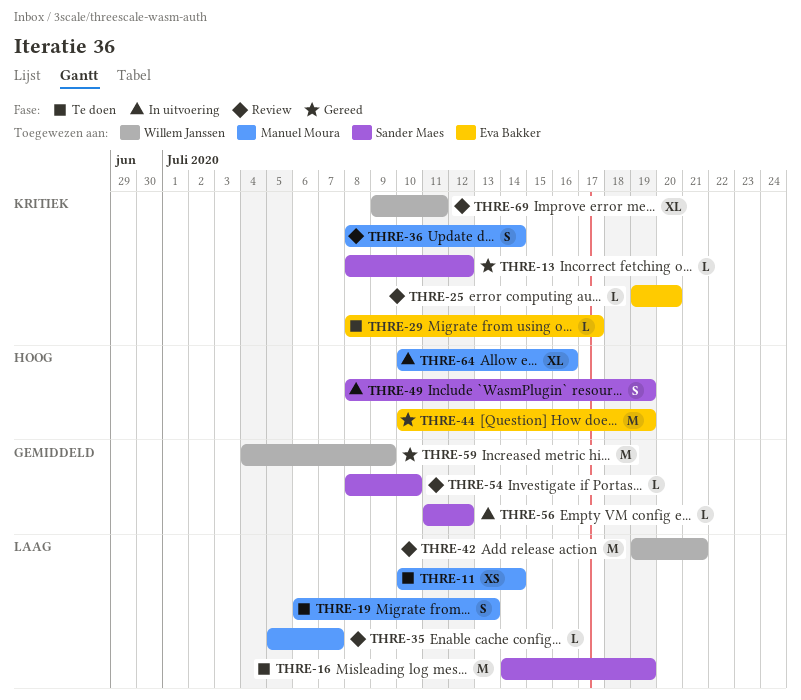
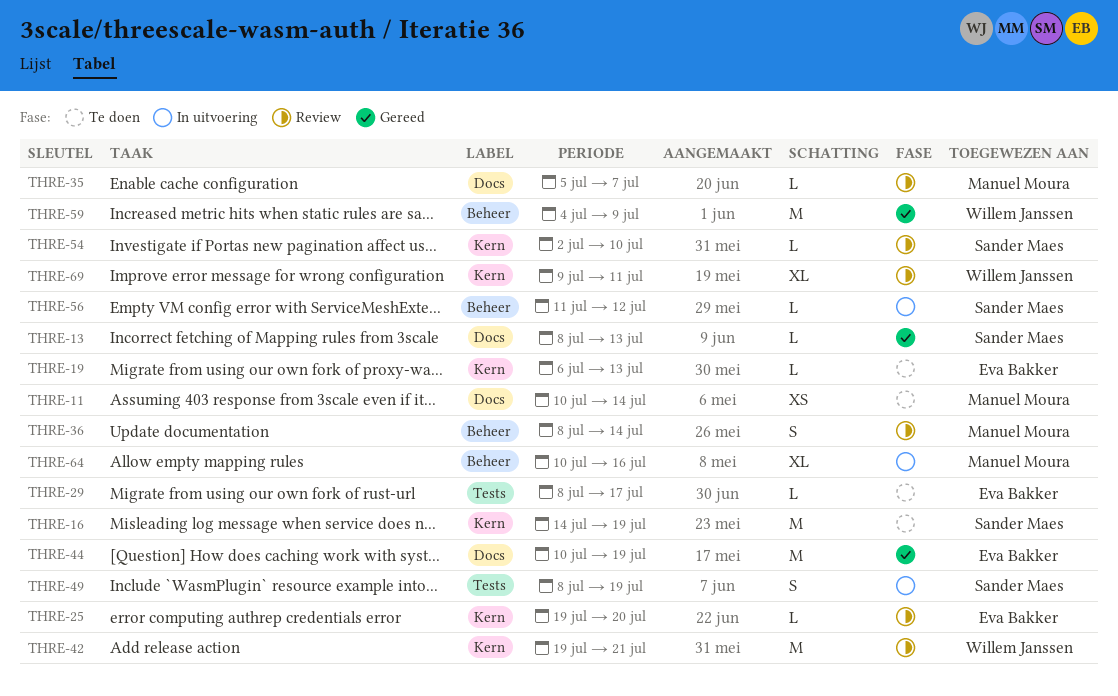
THRE-13, due: Jul 12 -> Jul 13
THRE-19, owner: Manuel Moura -> Eva Bakker
THRE-19, estimate: S -> L
THRE-54, start: Jul 8 -> Jul 2

